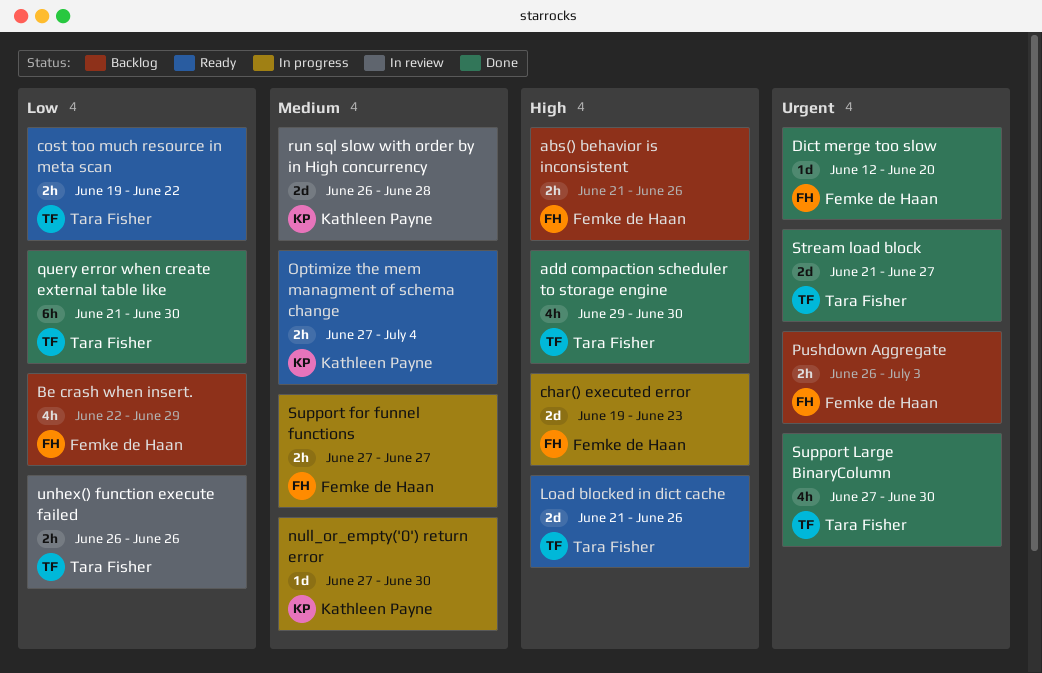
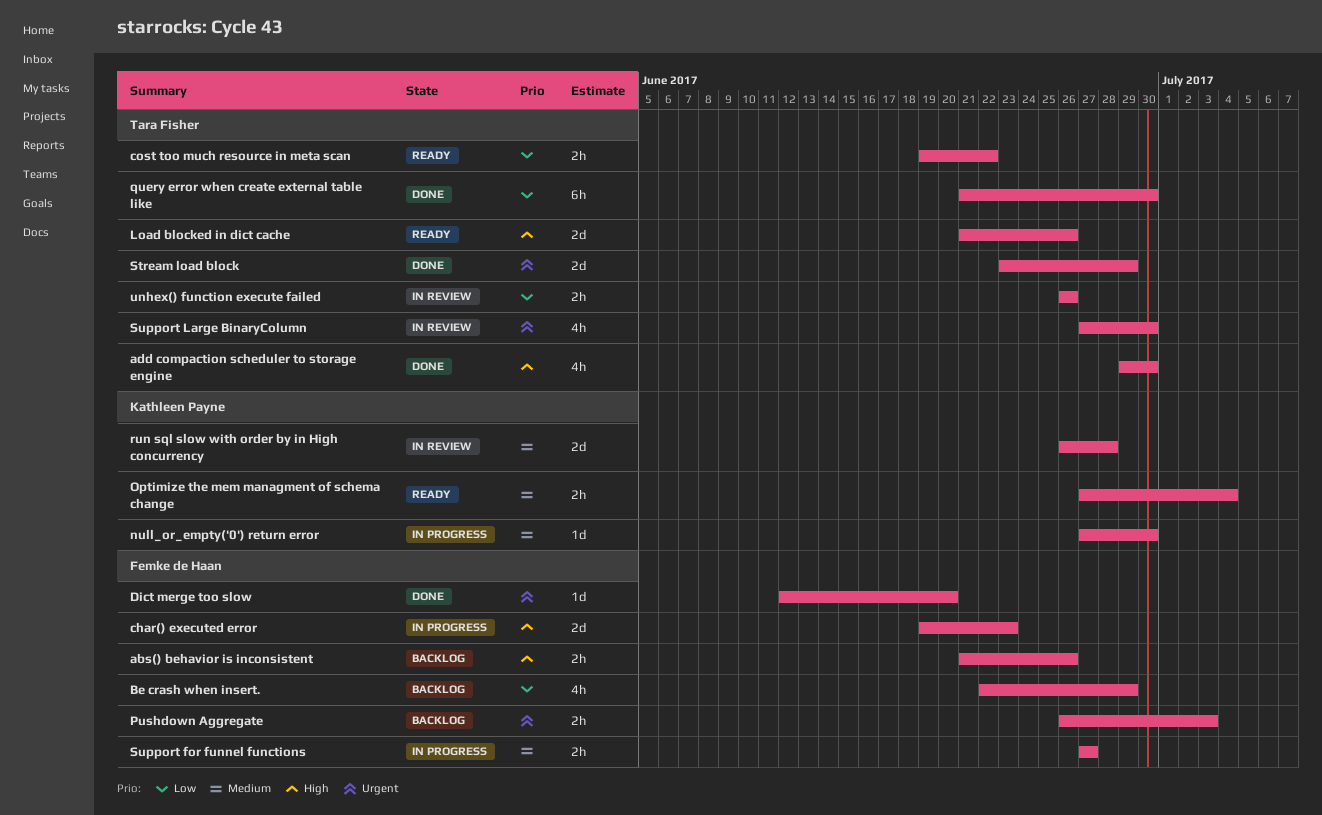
Stream load block, start: Jun 21 -> Jun 23
Stream load block, due: Jun 27 -> Jun 29
Support Large BinaryColumn, status: Done -> In review

